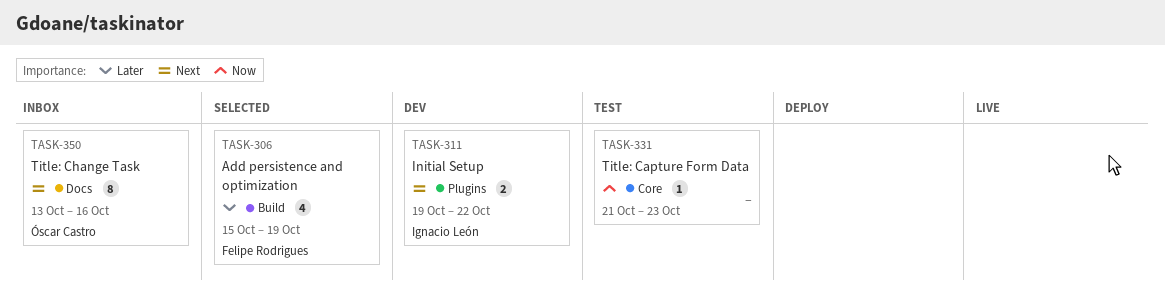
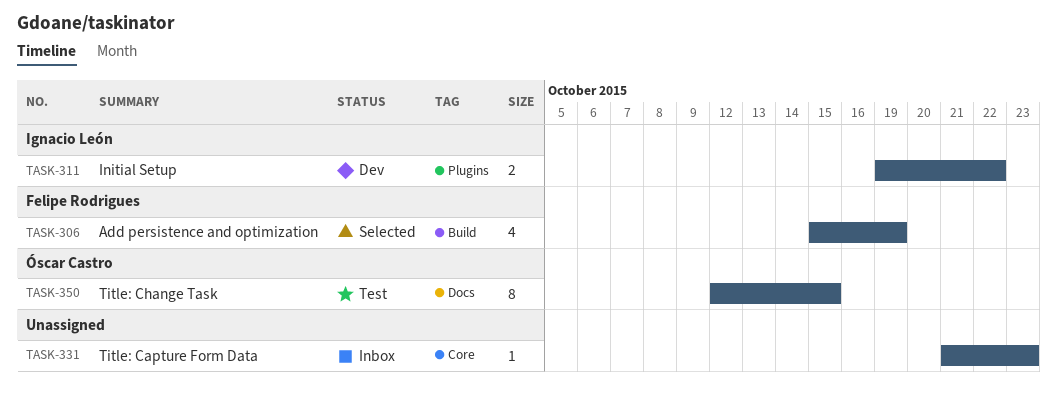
TASK-331, status: Test -> Inbox
TASK-350, status: Inbox -> Test
TASK-350, start: Oct 13 -> Oct 12
TASK-350, due: Oct 16 -> Oct 15

